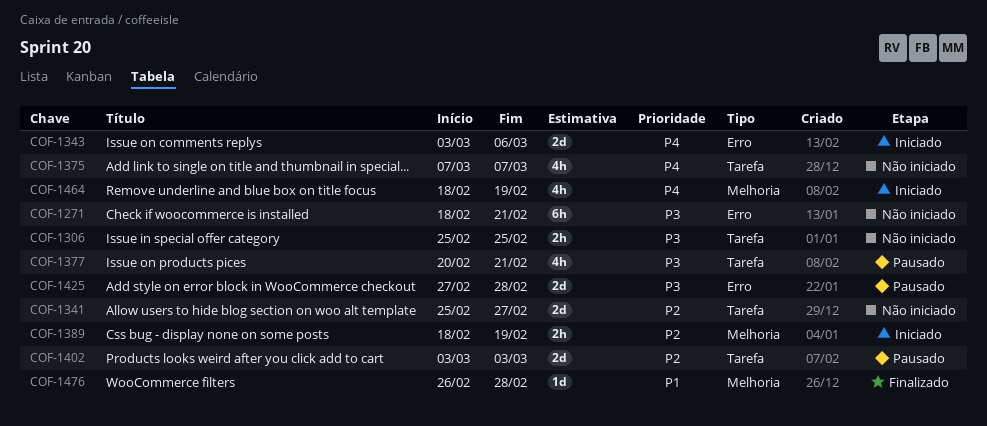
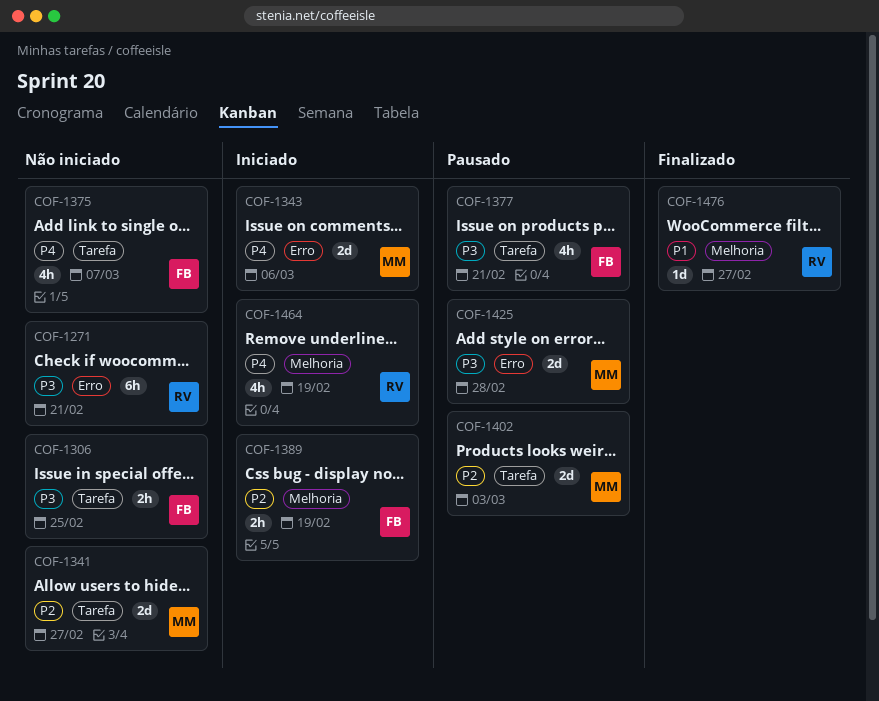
COF-1476, due: Feb 28 -> Feb 27

